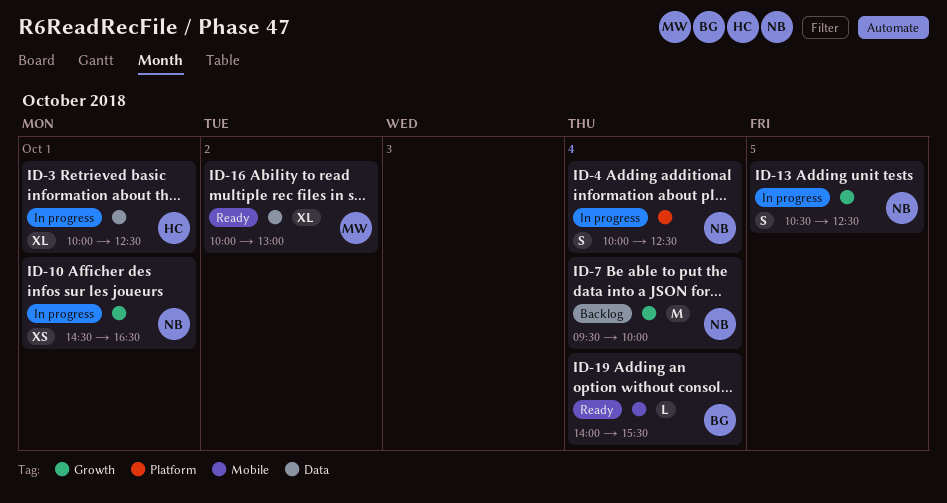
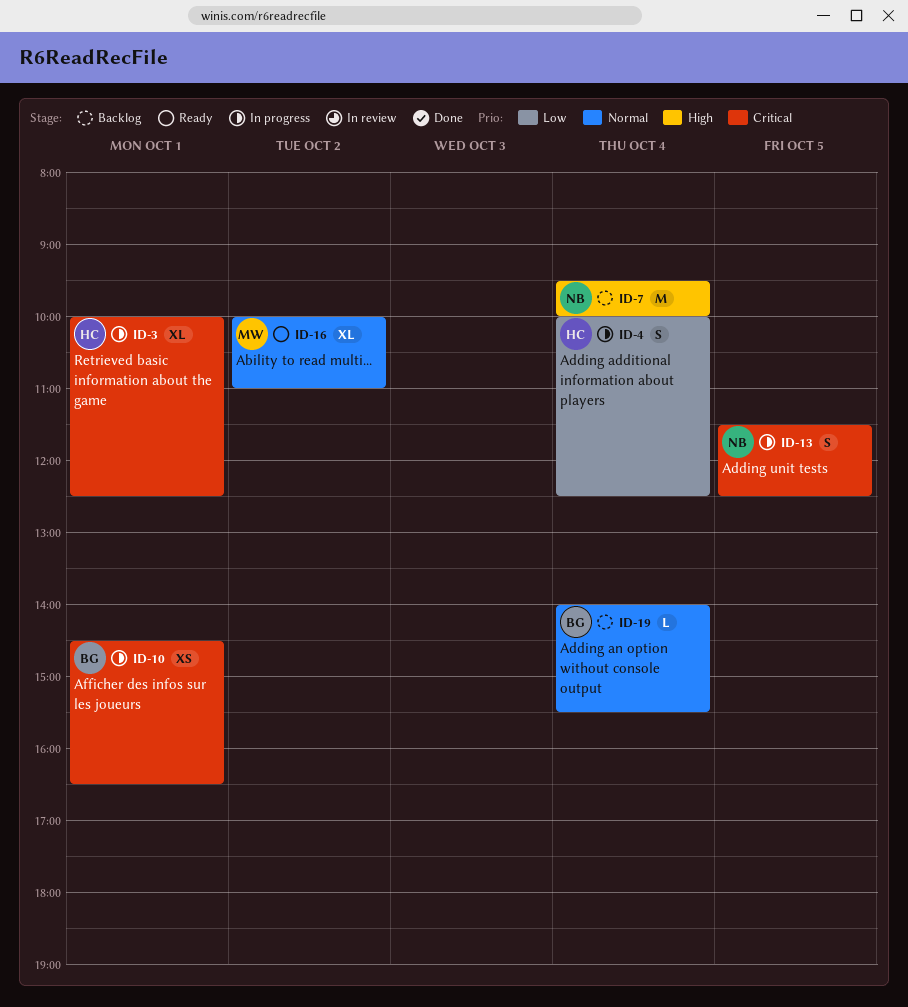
ID-4, owner: NB -> HC
ID-10, owner: NB -> BG
ID-13, begins: 10:30 -> 11:30
ID-16, ends: 13:00 -> 11:00
ID-19, status: Ready -> Backlog

